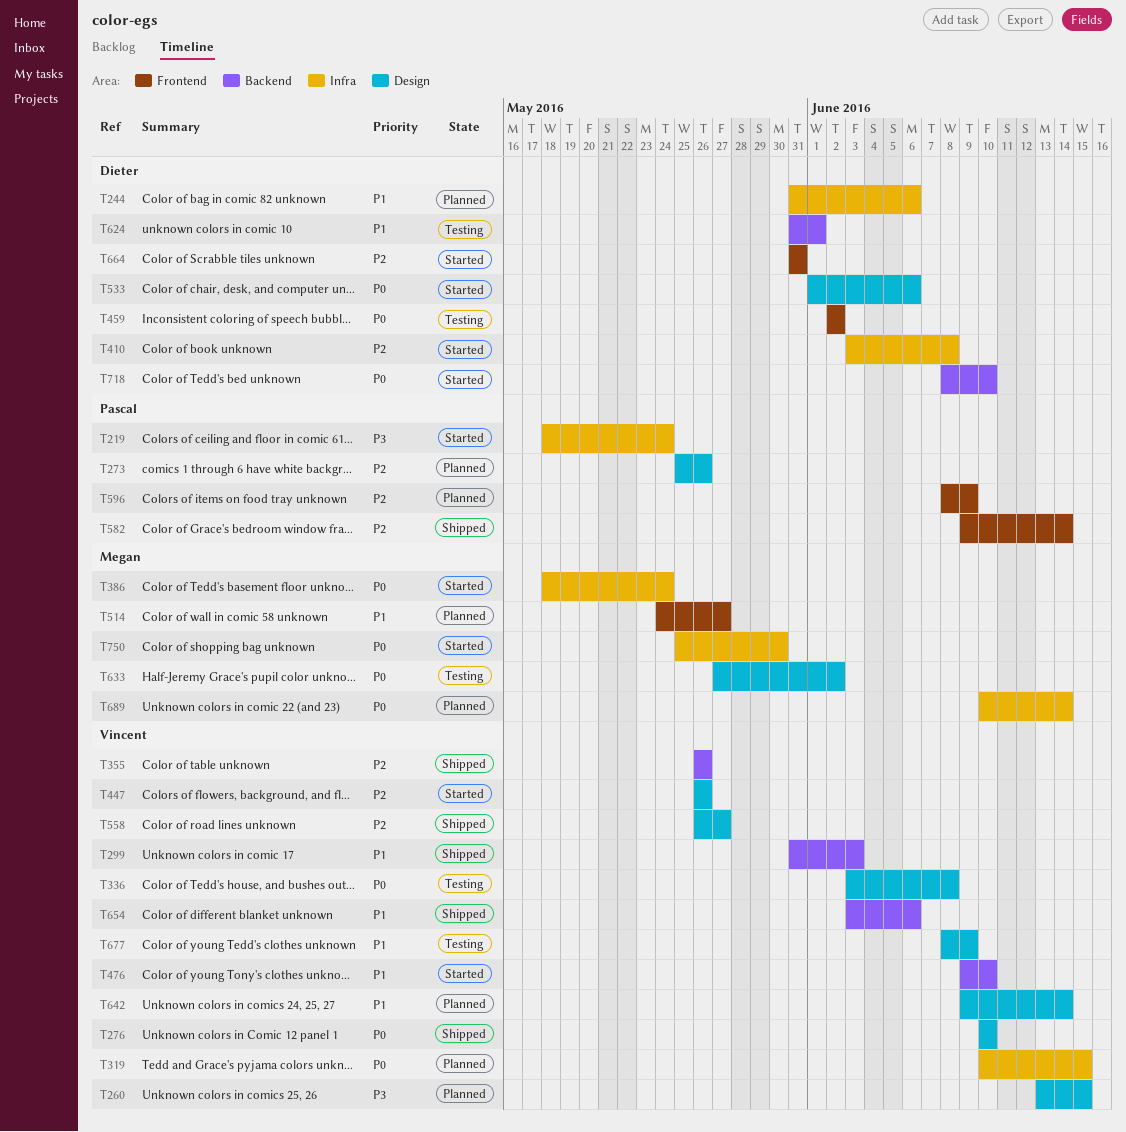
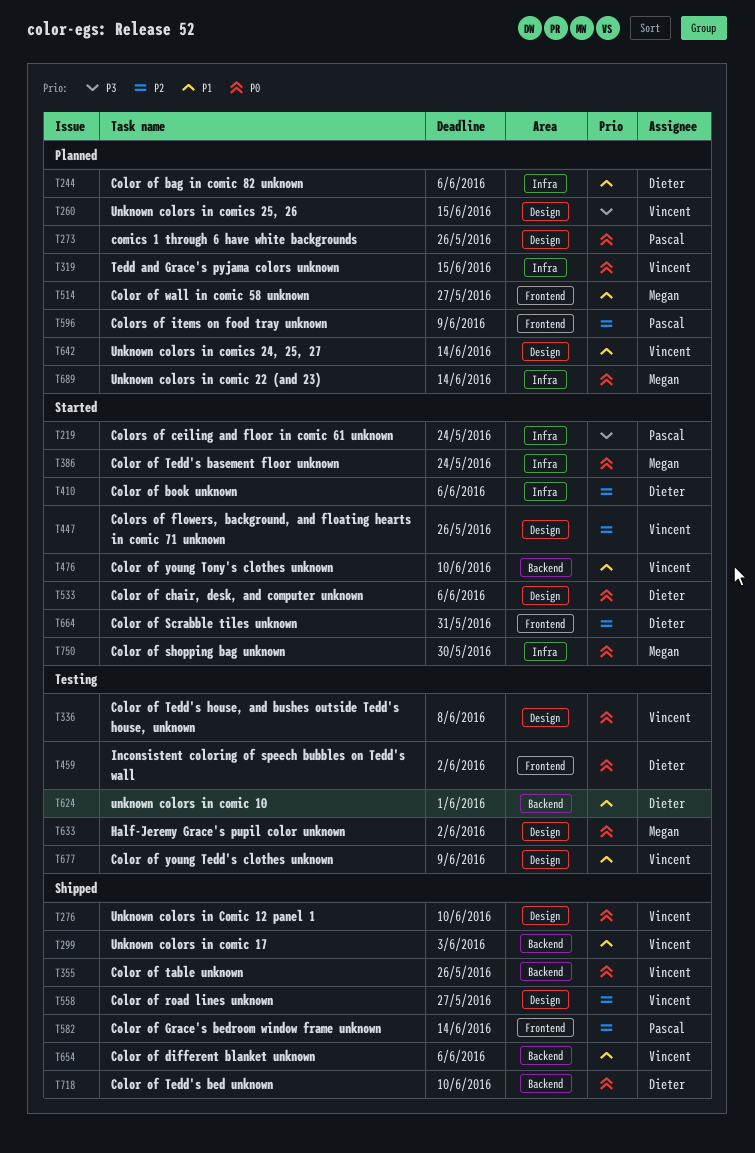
T273, priority: P2 -> P0
T355, priority: P2 -> P0
T410, due: Jun 8 -> Jun 6
T718, status: Started -> Shipped

